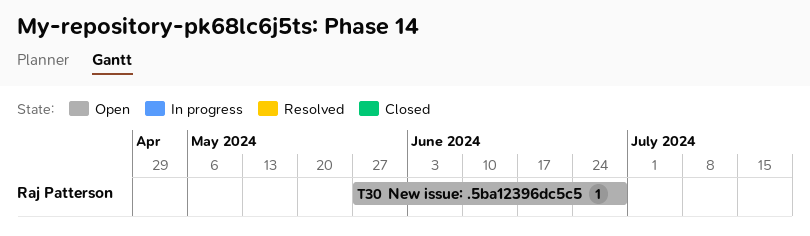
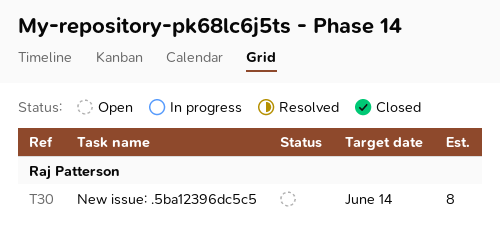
T30, estimate: 1 -> 8
T30, due: Jun 28 -> Jun 14

